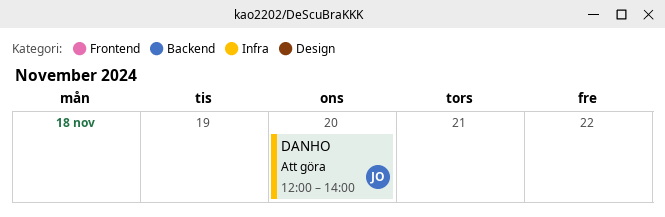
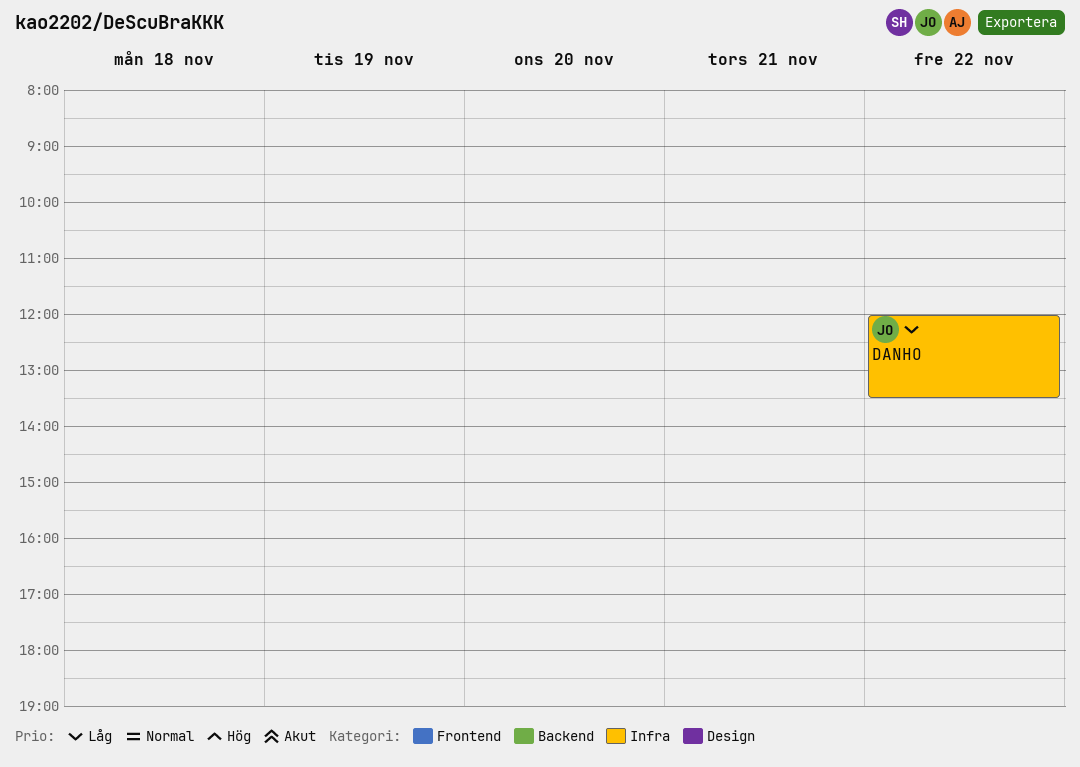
DANHO, day: Nov 20 -> Nov 22
DANHO, ends: 14:00 -> 13:30

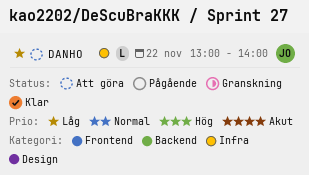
DANHO, begins: 12:00 -> 13:00
DANHO, ends: 13:30 -> 14:00

